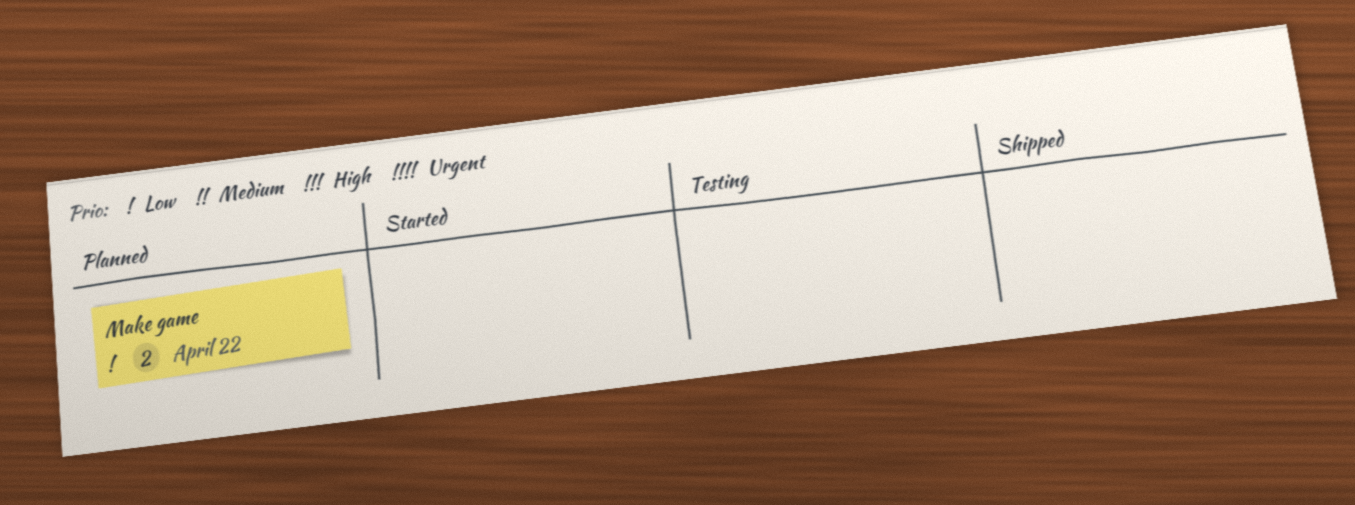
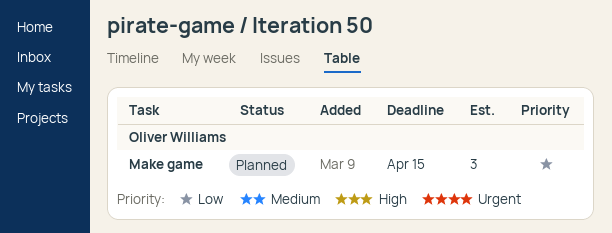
Make game, estimate: 2 -> 3
Make game, due: Apr 22 -> Apr 15

